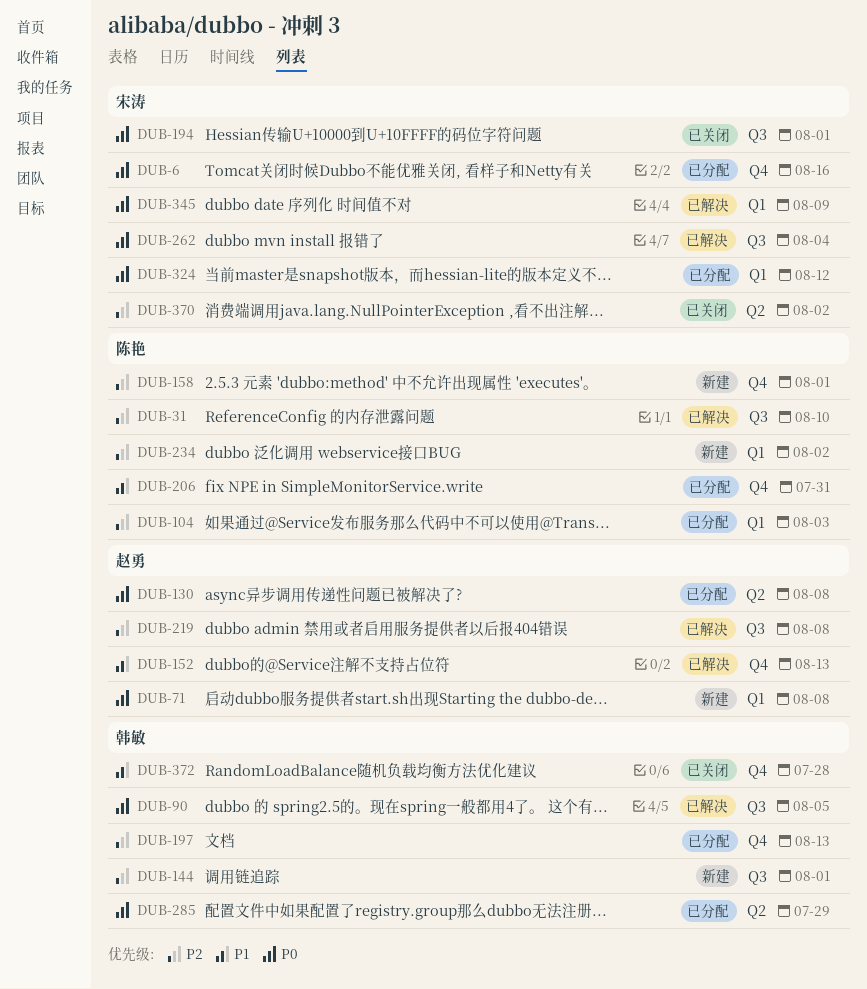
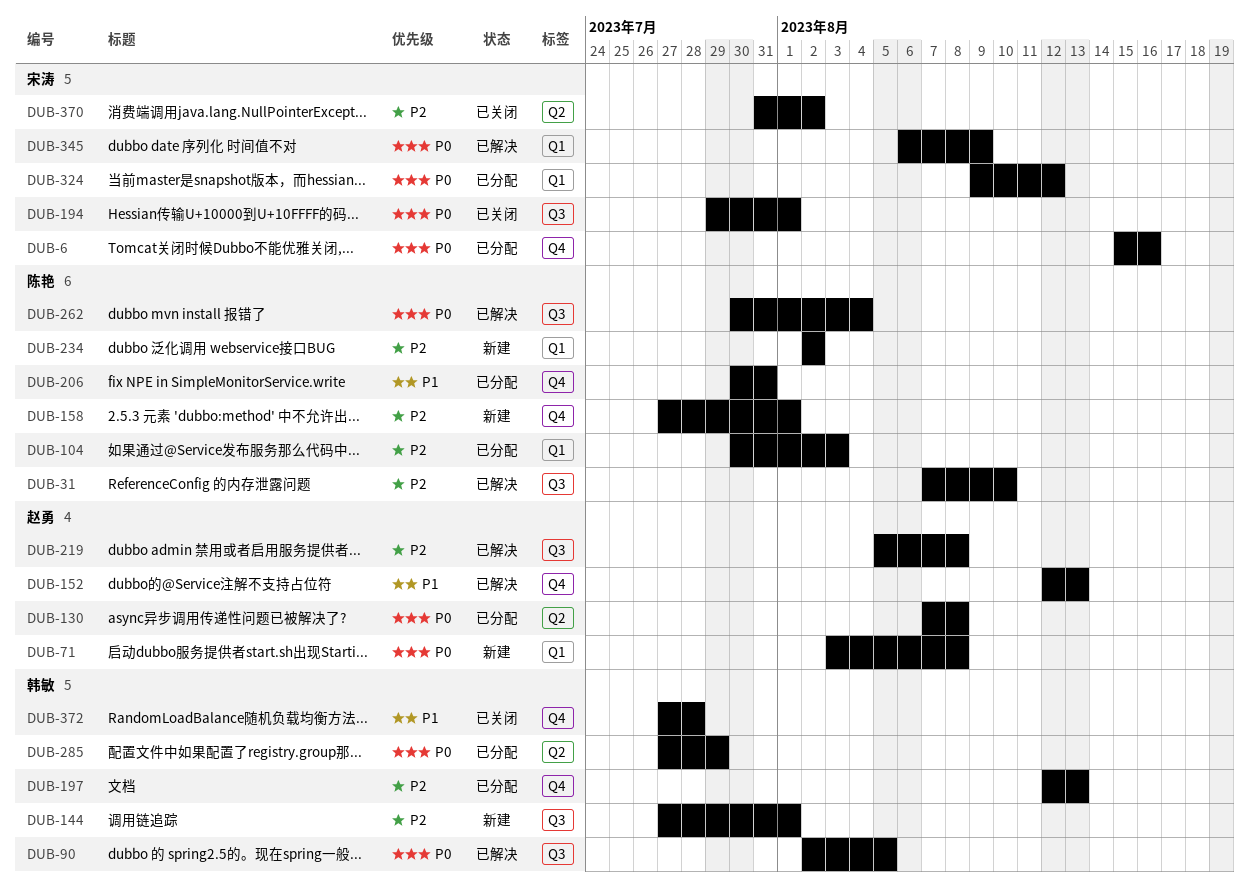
DUB-262, owner: 宋涛 -> 陈艳

